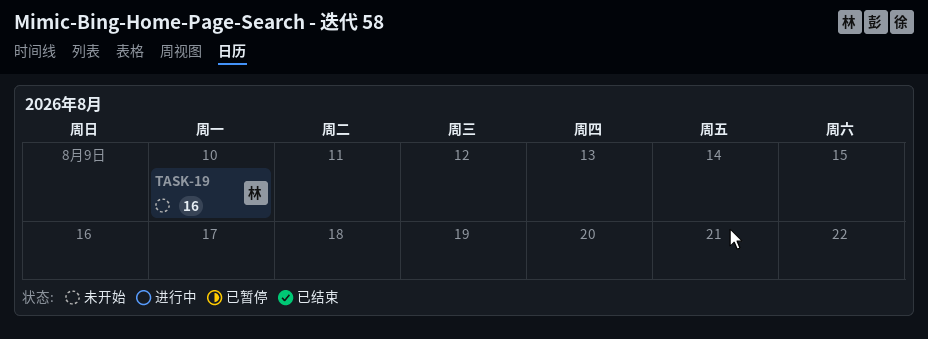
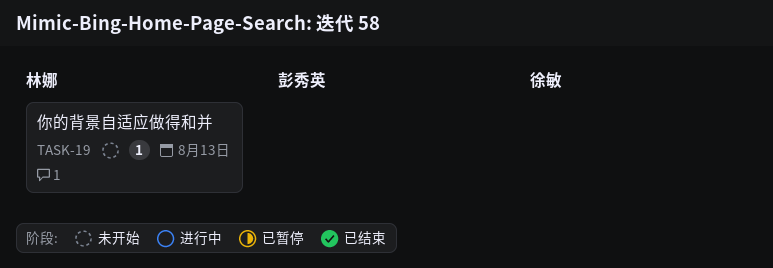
TASK-19, estimate: 16 -> 1
TASK-19, due: Aug 10 -> Aug 13

